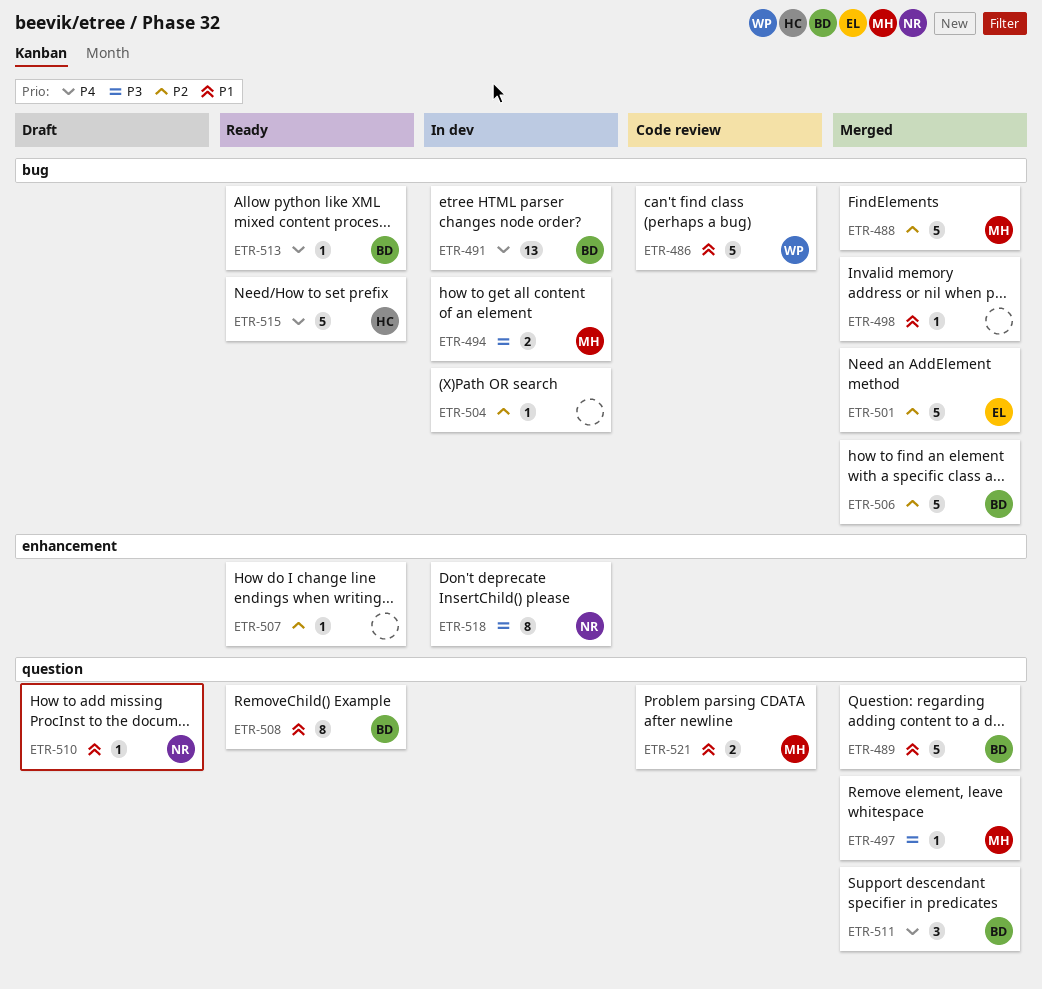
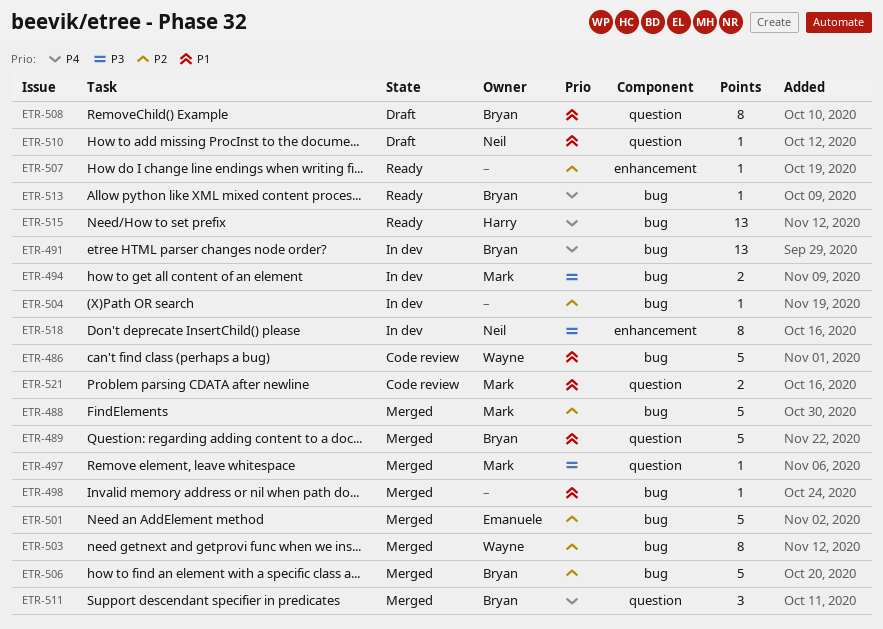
ETR-503: none -> present
ETR-508, status: Ready -> Draft
ETR-515, estimate: 5 -> 13

